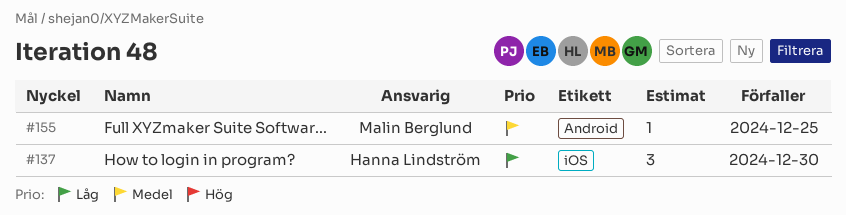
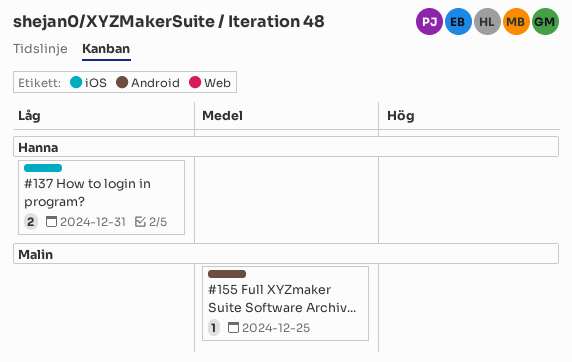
#137, estimate: 3 -> 2
#137, due: Dec 30 -> Dec 31

